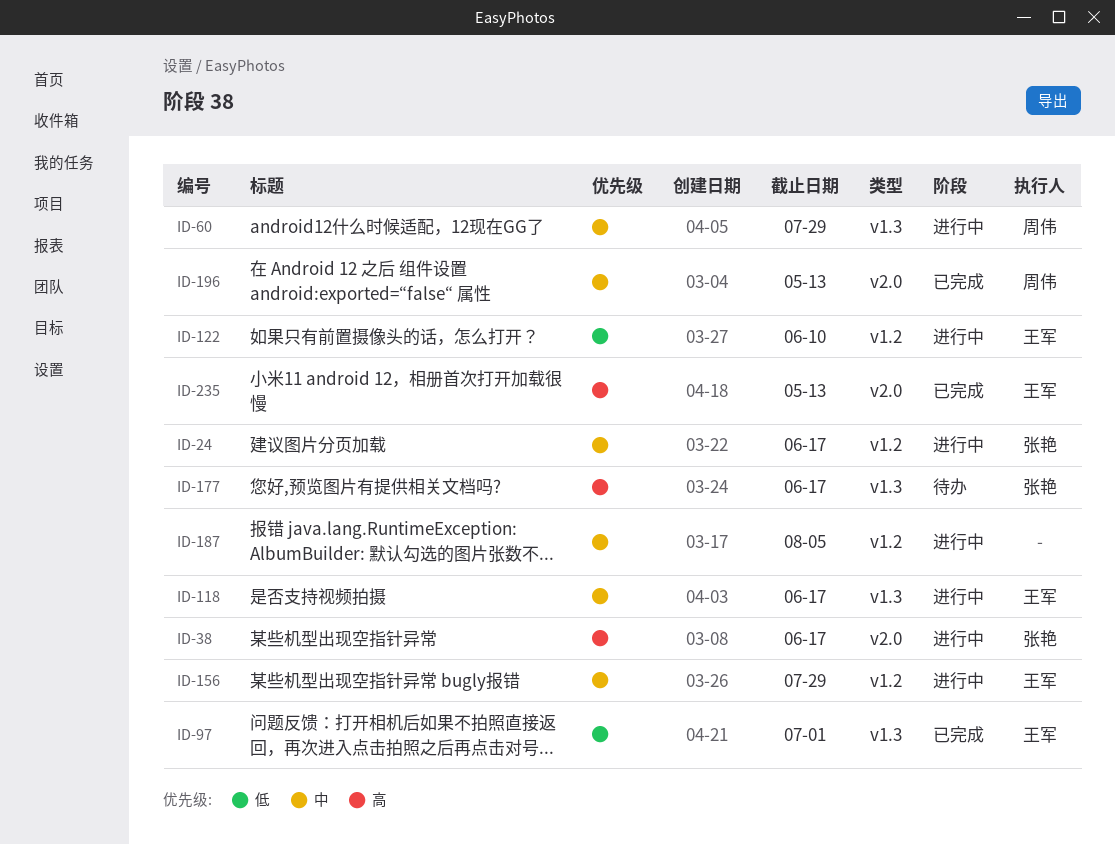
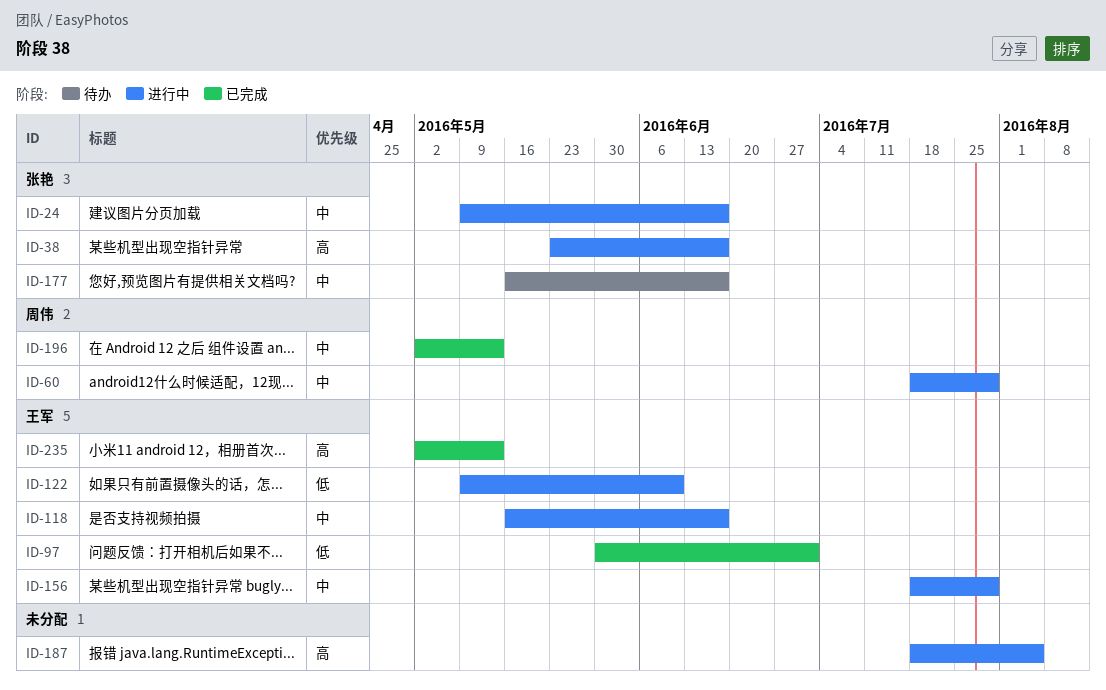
ID-177, priority: 高 -> 中
ID-187, priority: 中 -> 高

